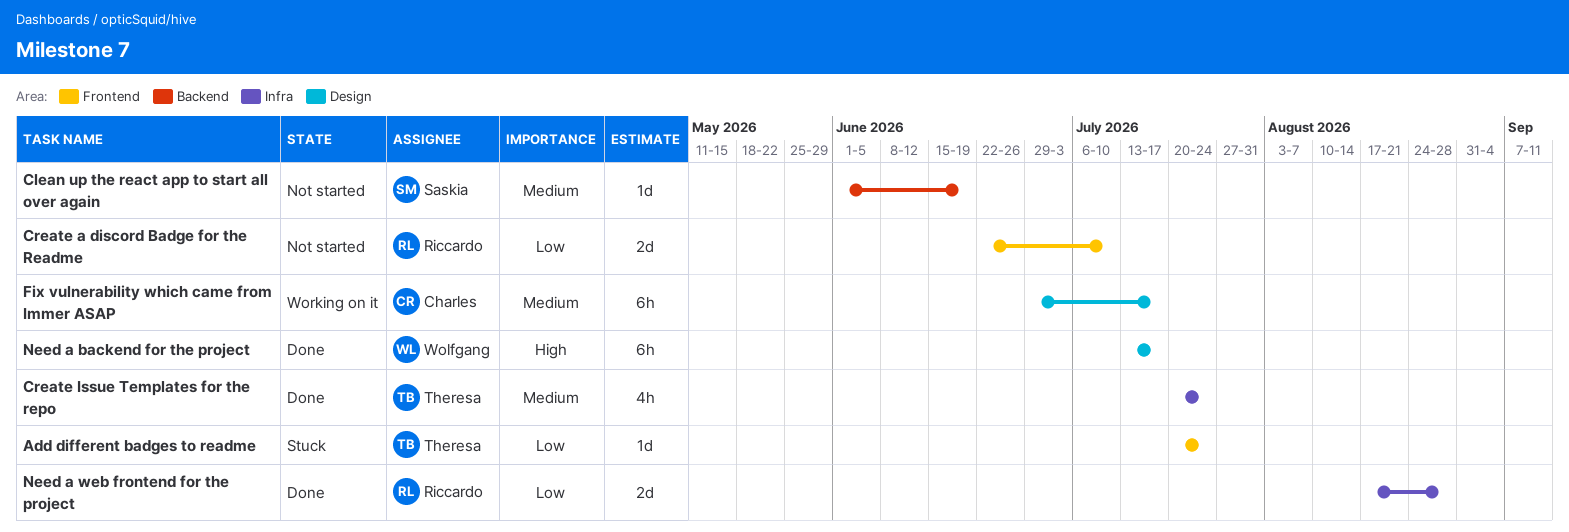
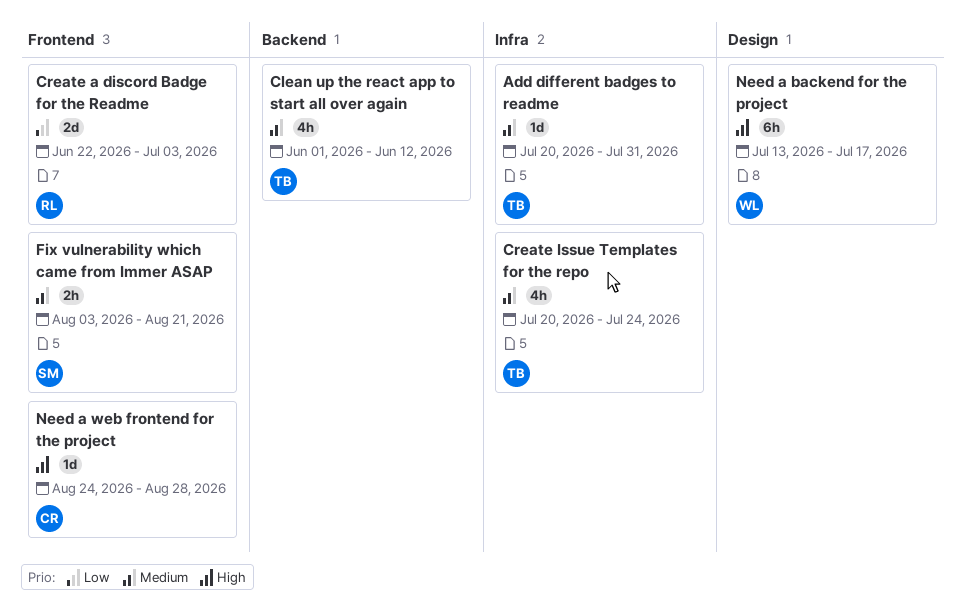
Add different badges to readme, priority: Low -> Medium
Add different badges to readme, label: Frontend -> Infra
Add different badges to readme, due: Jul 24 -> Jul 31
Clean up the react app to start all over again, owner: Saskia -> Theresa
Clean up the react app to start all over again, estimate: 1d -> 4h
Clean up the react app to start all over again, due: Jun 19 -> Jun 12
Create a discord Badge for the Readme, due: Jul 10 -> Jul 3
Fix vulnerability which came from Immer ASAP, owner: Charles -> Saskia
Fix vulnerability which came from Immer ASAP, label: Design -> Frontend
Fix vulnerability which came from Immer ASAP, estimate: 6h -> 2h
Fix vulnerability which came from Immer ASAP, start: Jun 29 -> Aug 3
Fix vulnerability which came from Immer ASAP, due: Jul 17 -> Aug 21
Need a web frontend for the project, owner: Riccardo -> Charles
Need a web frontend for the project, priority: Low -> High
Need a web frontend for the project, label: Infra -> Frontend
Need a web frontend for the project, estimate: 2d -> 1d
Need a web frontend for the project, start: Aug 17 -> Aug 24

